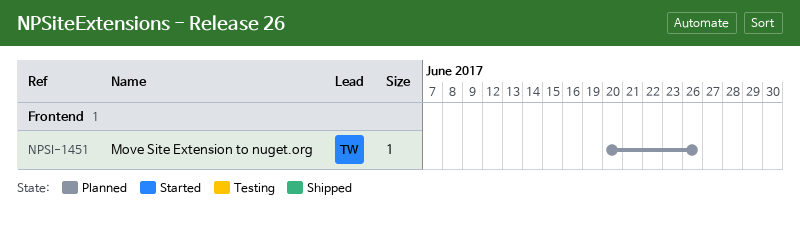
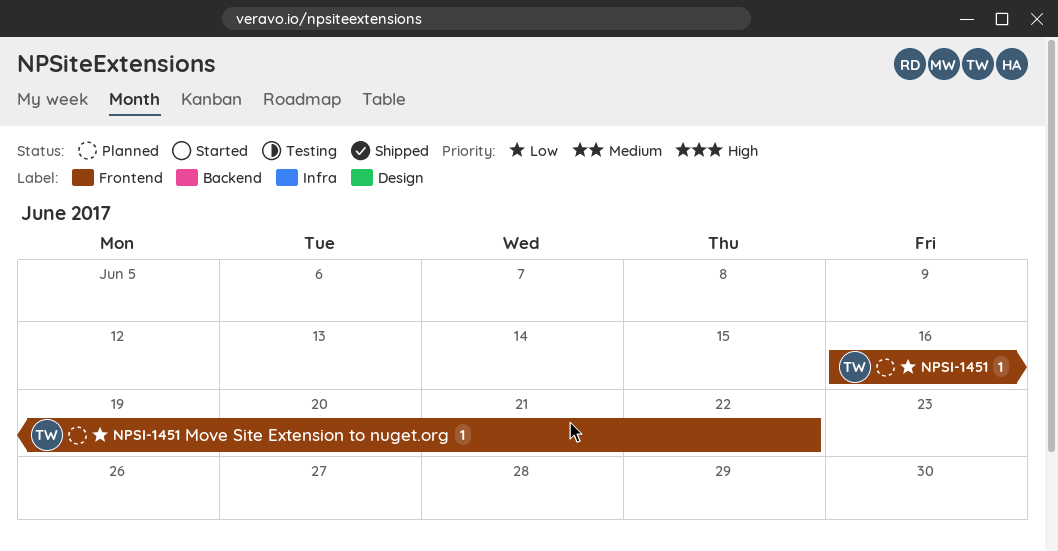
NPSI-1451, start: Jun 20 -> Jun 16
NPSI-1451, due: Jun 26 -> Jun 22

